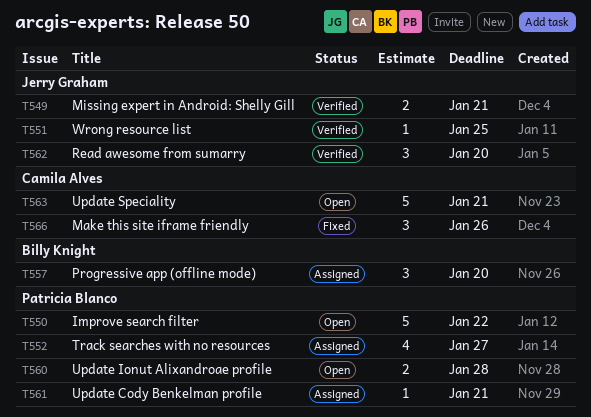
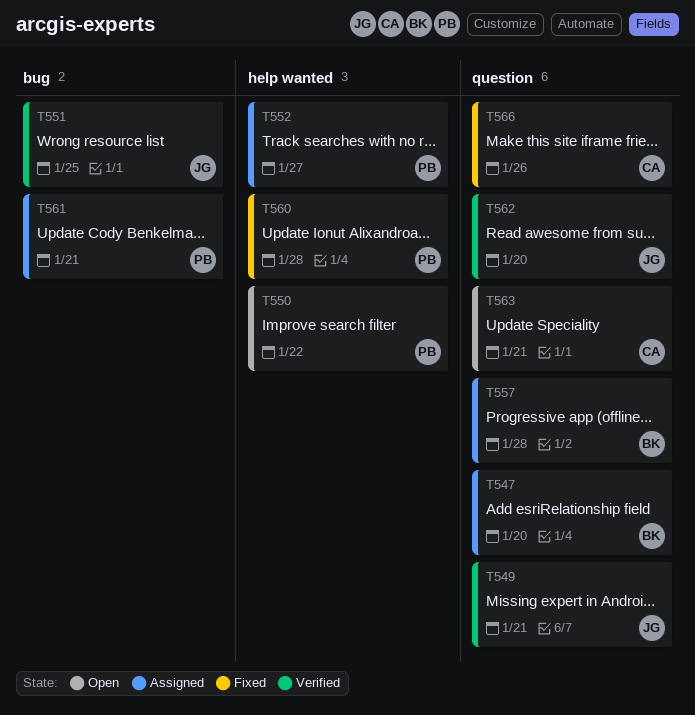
T547: none -> present
T557, due: Jan 20 -> Jan 28
T560, status: Open -> Fixed

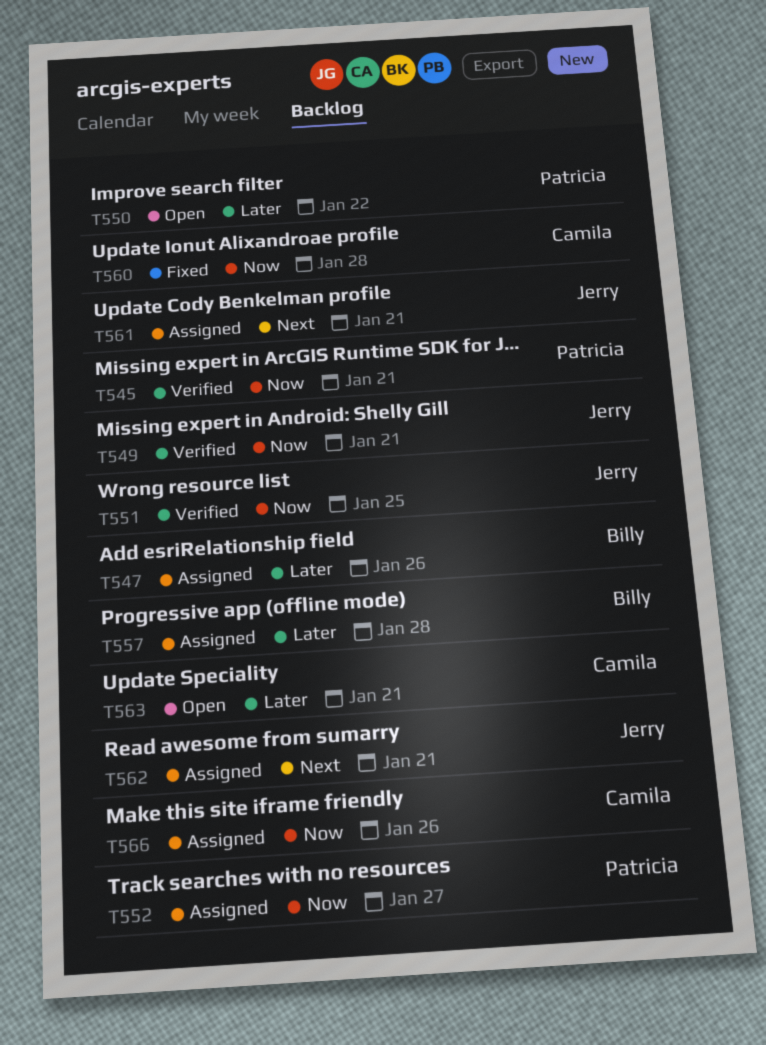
T545: none -> present
T547, due: Jan 20 -> Jan 26
T560, owner: Patricia -> Camila
T561, owner: Patricia -> Jerry
T562, status: Verified -> Assigned
T562, due: Jan 20 -> Jan 21
T566, status: Fixed -> Assigned

